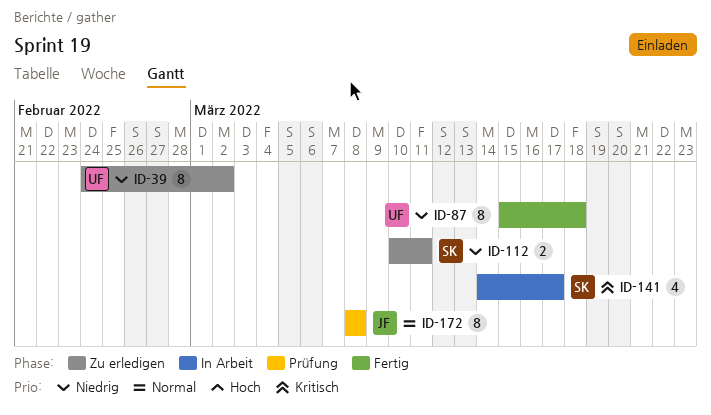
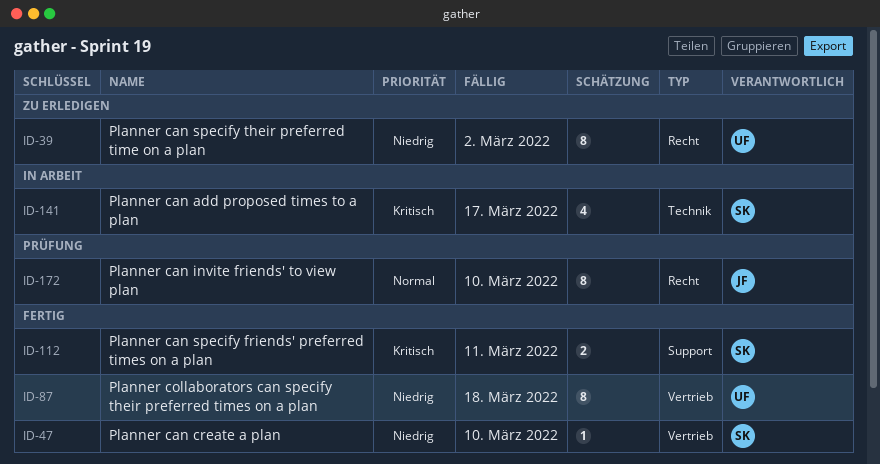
ID-47: none -> present
ID-112, status: Zu erledigen -> Fertig
ID-112, priority: Niedrig -> Kritisch
ID-172, due: Mar 8 -> Mar 10

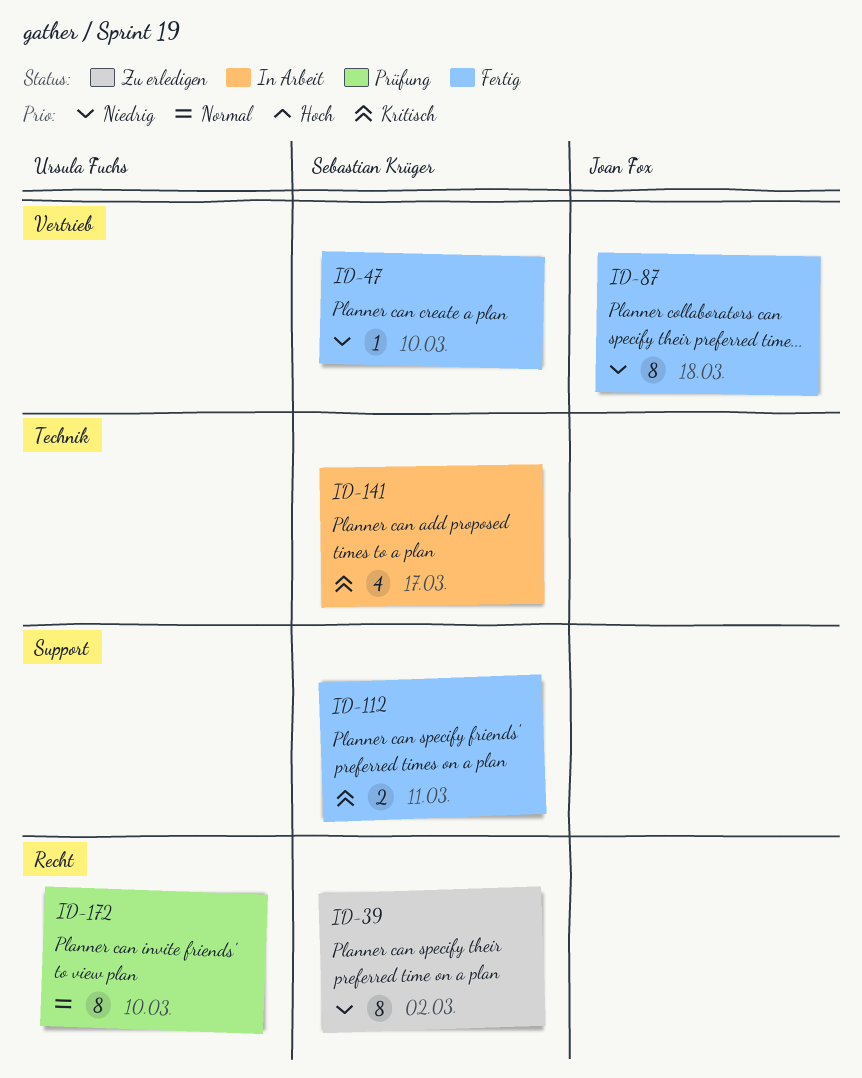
ID-39, owner: Ursula Fuchs -> Sebastian Krüger
ID-87, owner: Ursula Fuchs -> Joan Fox
ID-172, owner: Joan Fox -> Ursula Fuchs

